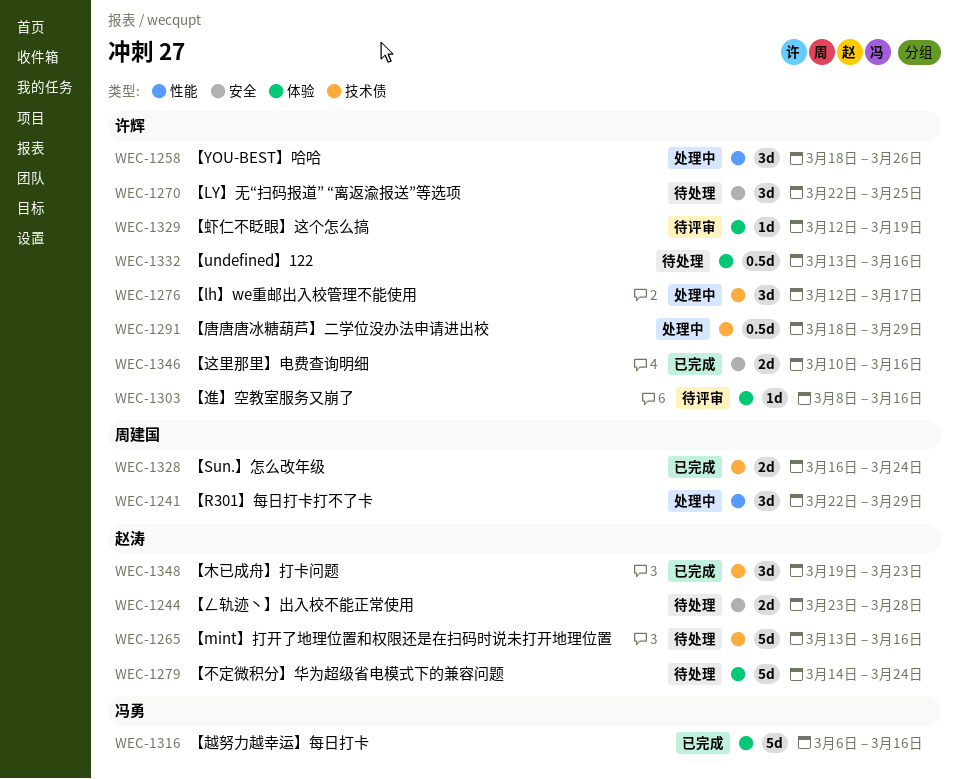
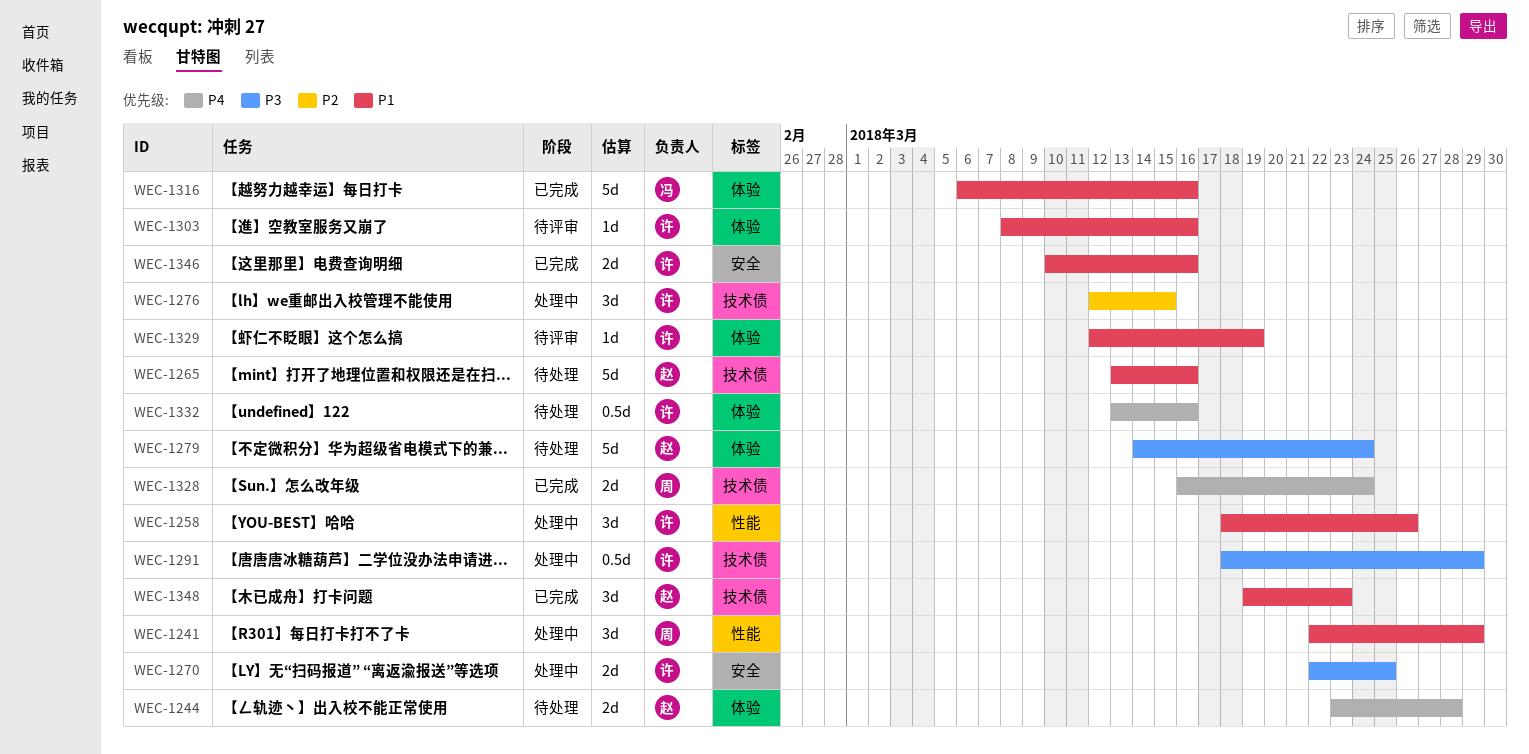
WEC-1244, label: 安全 -> 体验
WEC-1270, status: 待处理 -> 处理中
WEC-1270, estimate: 3d -> 2d
WEC-1276, due: Mar 17 -> Mar 15

